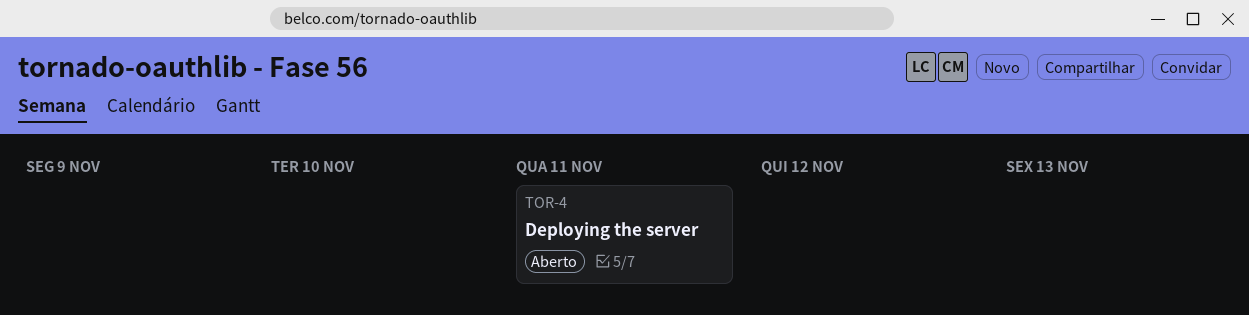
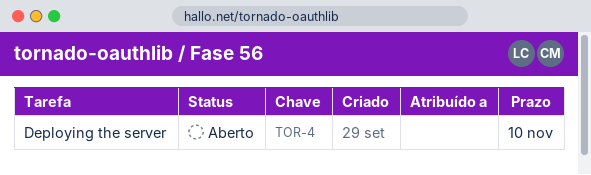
TOR-4, due: Nov 11 -> Nov 10

